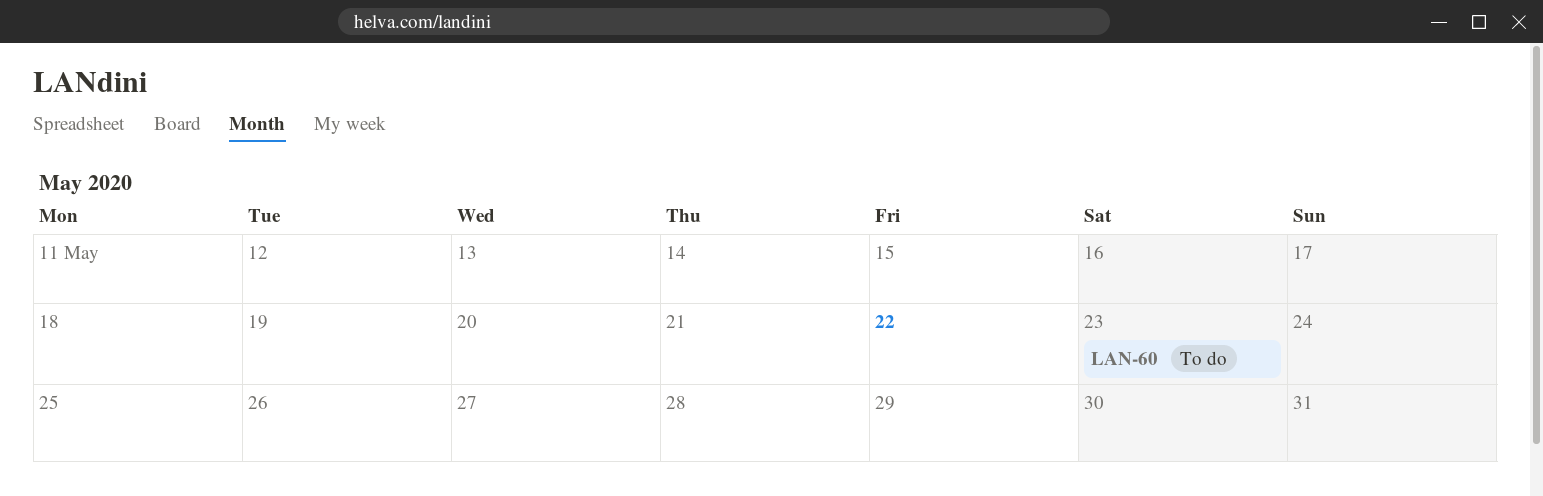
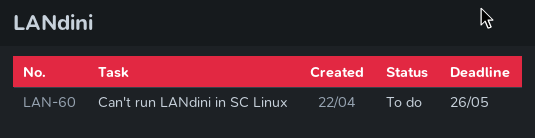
LAN-60, due: May 23 -> May 26

